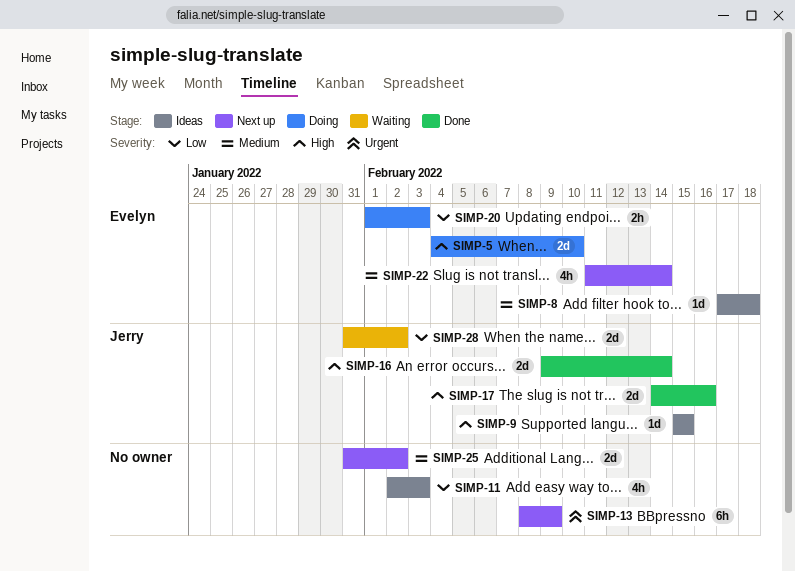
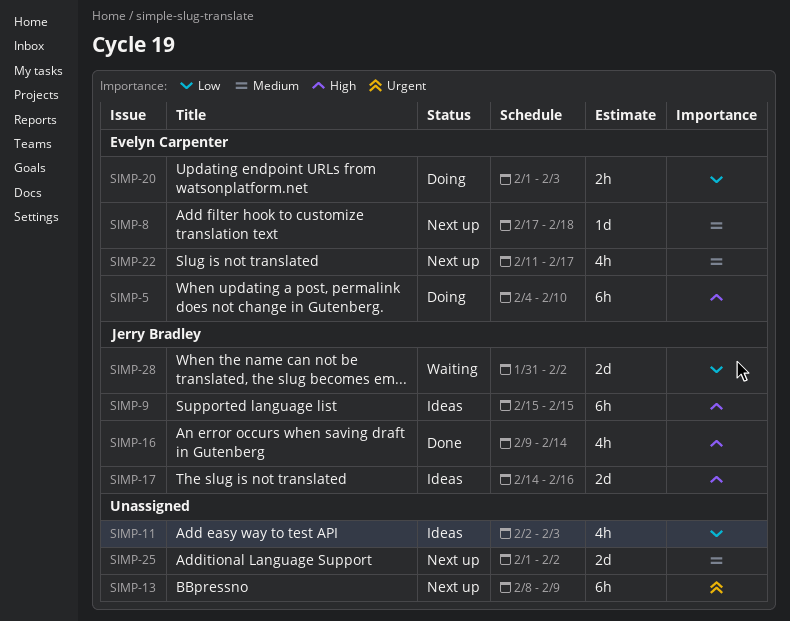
SIMP-5, estimate: 2d -> 6h
SIMP-8, status: Ideas -> Next up
SIMP-9, estimate: 1d -> 6h
SIMP-16, estimate: 2d -> 4h
SIMP-17, status: Done -> Ideas
SIMP-22, due: Feb 14 -> Feb 17
SIMP-25, start: Jan 31 -> Feb 1

